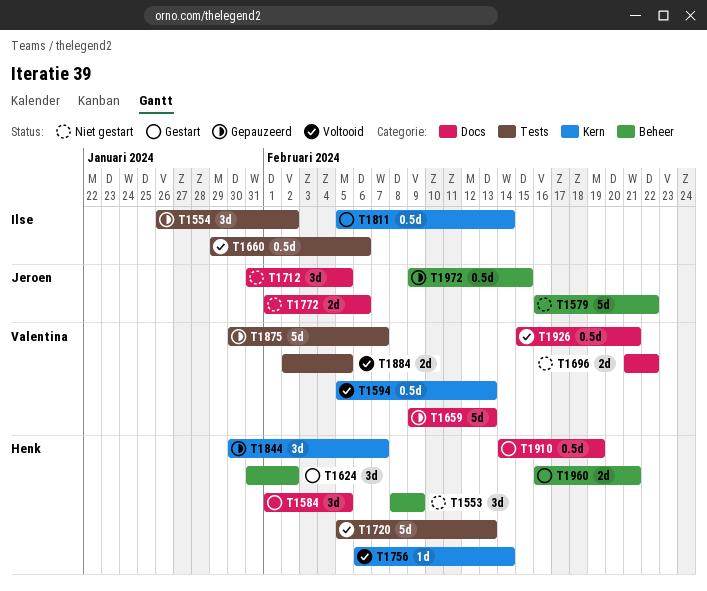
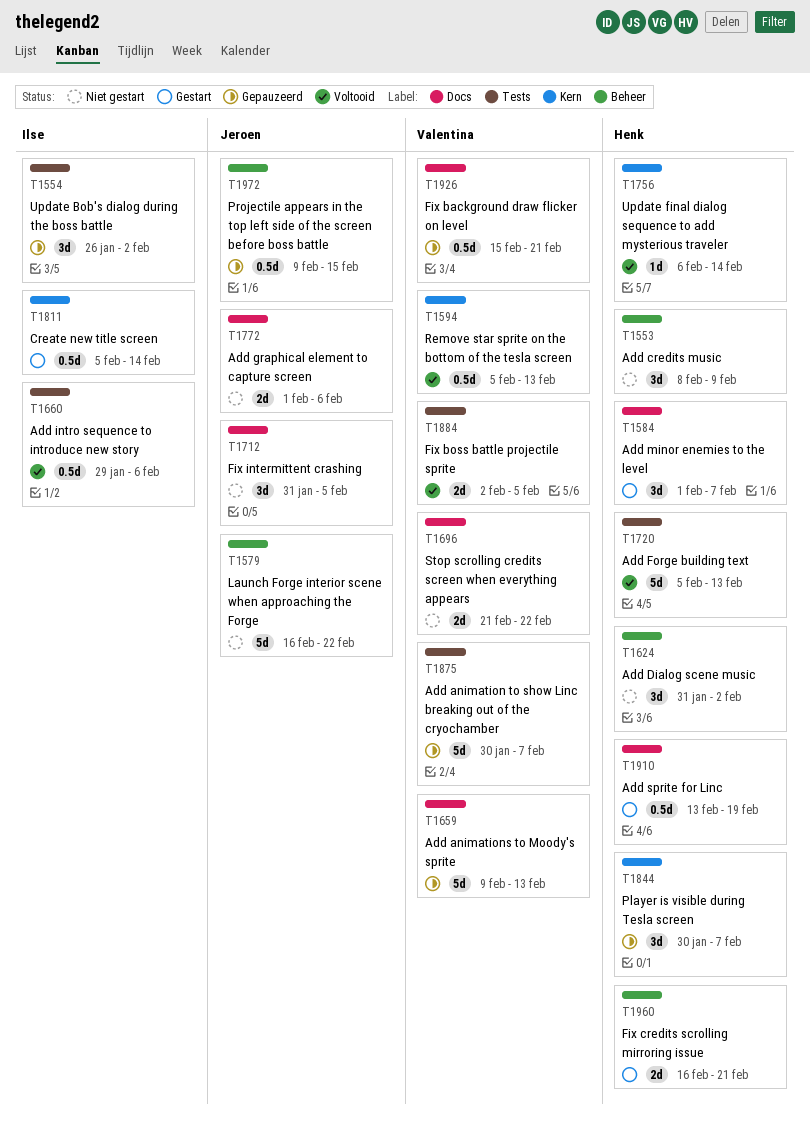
T1584, due: Feb 5 -> Feb 7
T1624, status: Gestart -> Niet gestart
T1910, start: Feb 14 -> Feb 13
T1926, status: Voltooid -> Gepauzeerd

